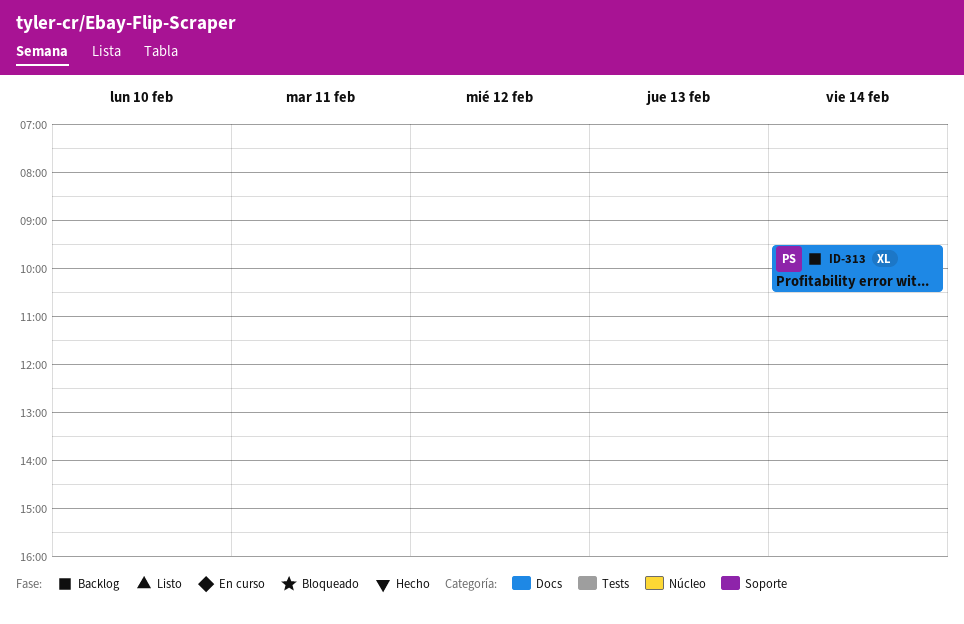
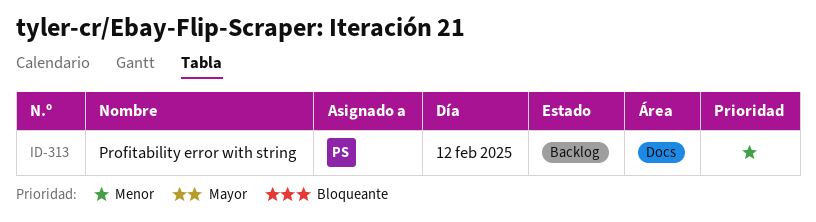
ID-313, day: Feb 14 -> Feb 12

